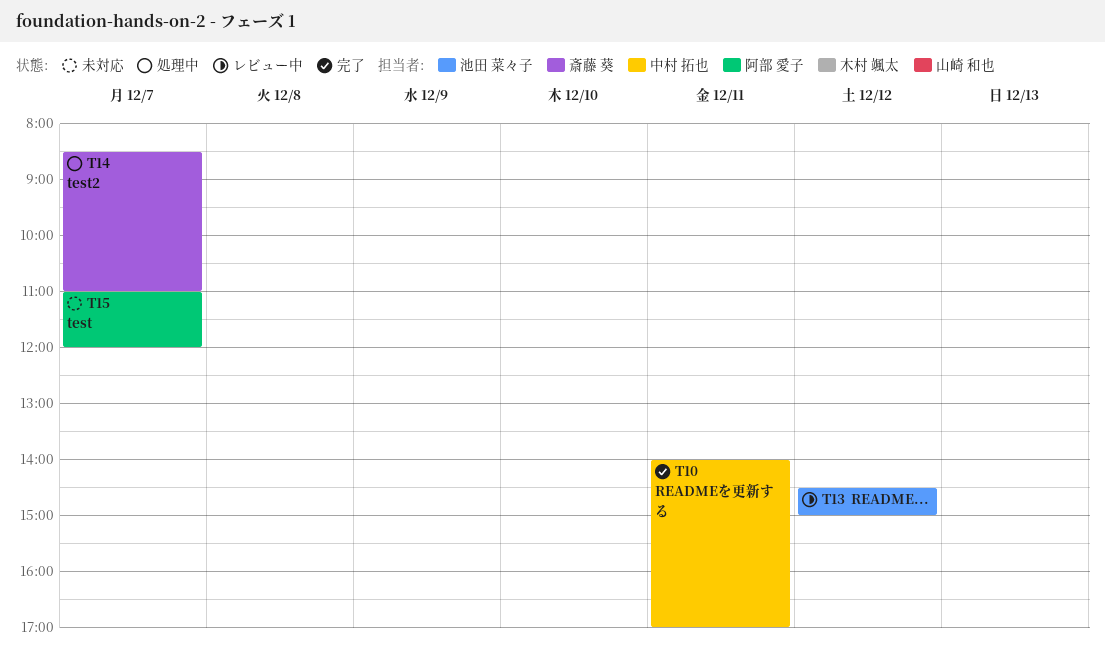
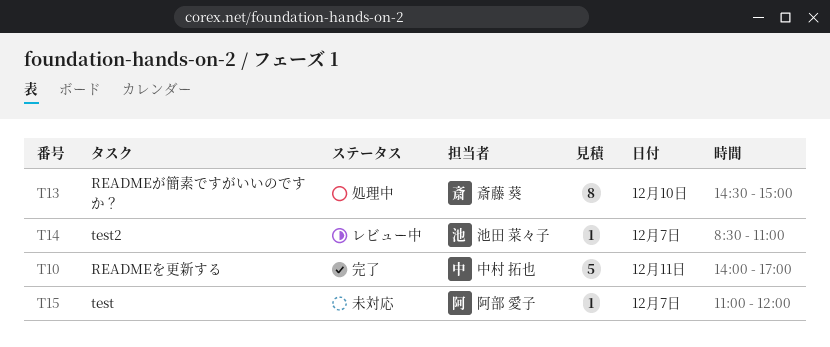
T13, status: レビュー中 -> 処理中
T13, owner: 池田 菜々子 -> 斎藤 葵
T13, day: Dec 12 -> Dec 10
T14, status: 処理中 -> レビュー中
T14, owner: 斎藤 葵 -> 池田 菜々子

